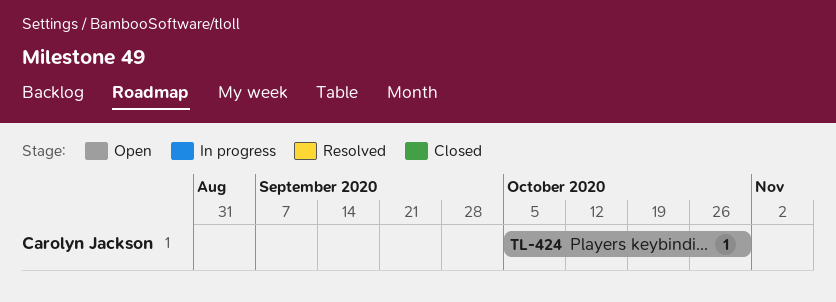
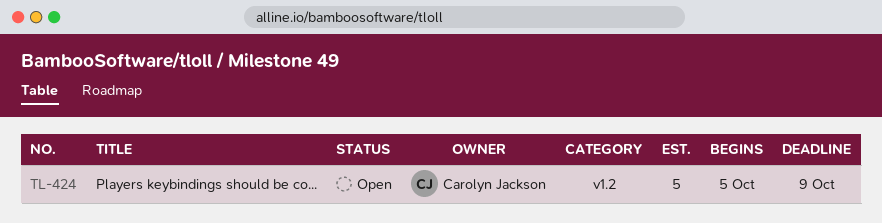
TL-424, estimate: 1 -> 5
TL-424, due: Oct 30 -> Oct 9

